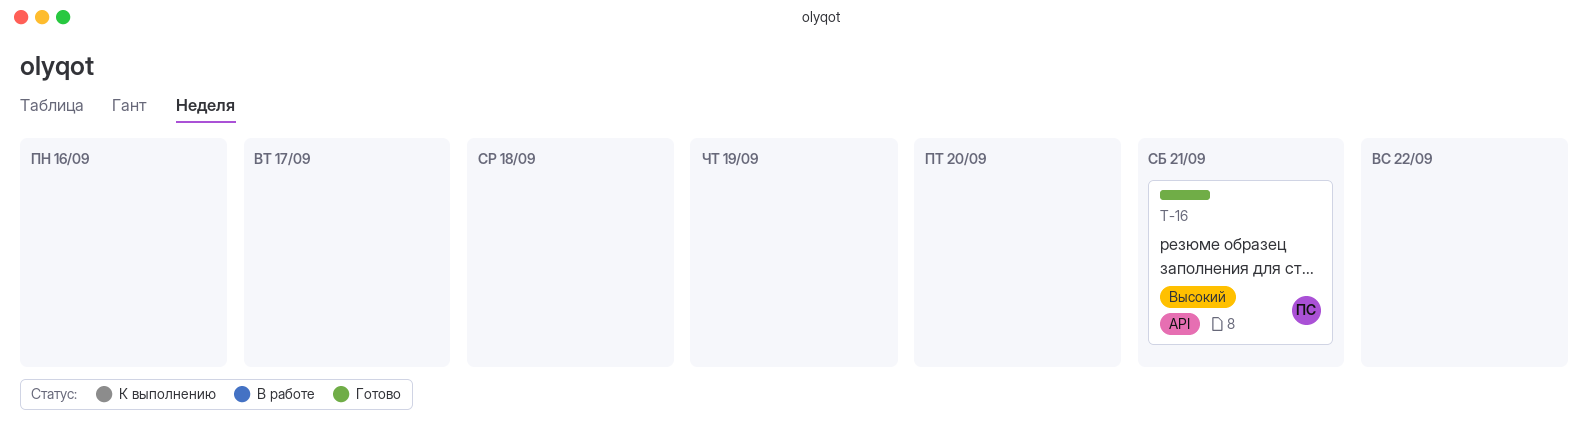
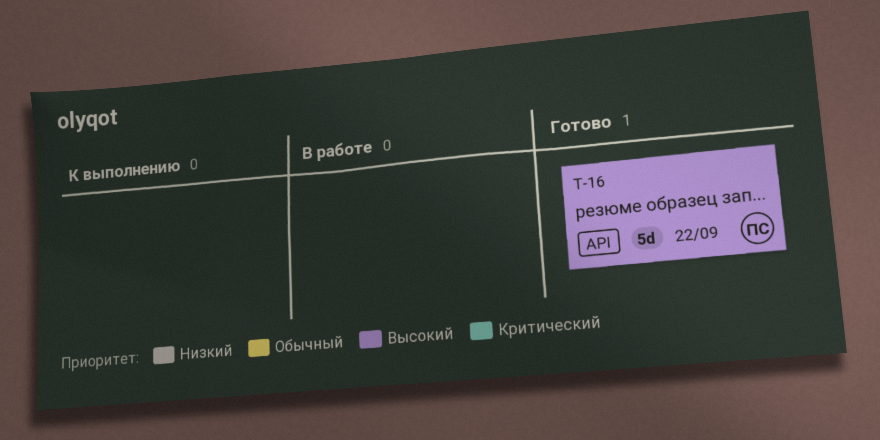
T-16, due: Sep 21 -> Sep 22

